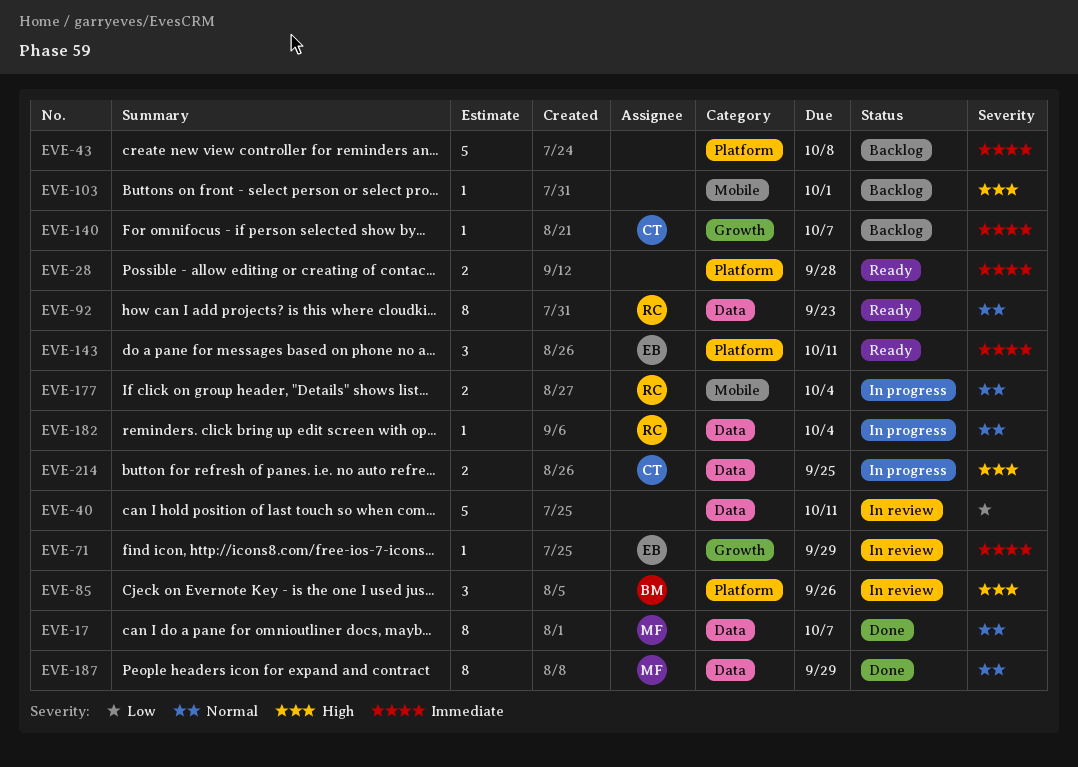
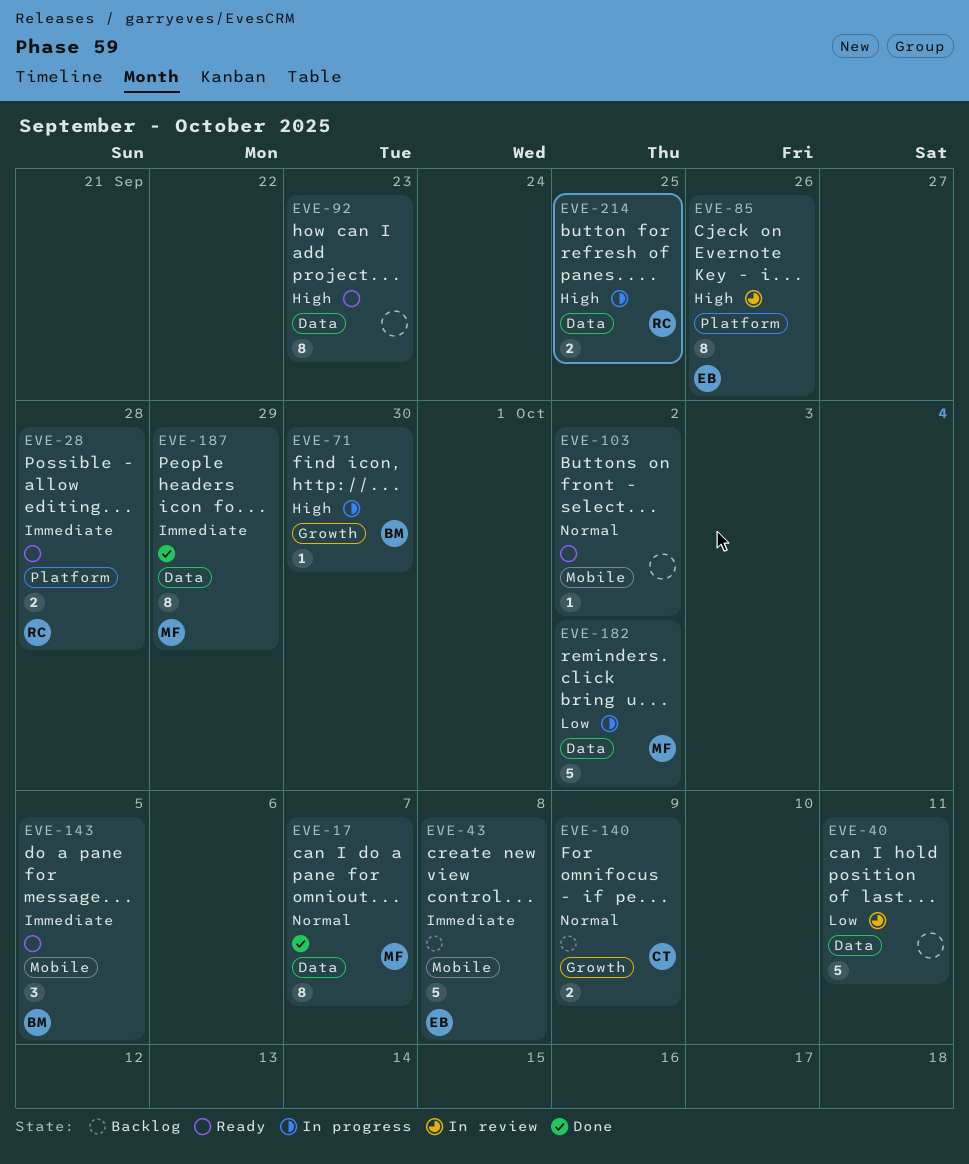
EVE-28, owner: none -> RC
EVE-43, owner: none -> EB
EVE-43, label: Platform -> Mobile
EVE-71, status: In review -> In progress
EVE-71, owner: EB -> BM
EVE-71, priority: Immediate -> High
EVE-71, due: Sep 29 -> Sep 30
EVE-85, owner: BM -> EB
EVE-85, estimate: 3 -> 8
EVE-92, owner: RC -> none
EVE-92, priority: Normal -> High
EVE-103, status: Backlog -> Ready
EVE-103, priority: High -> Normal
EVE-103, due: Oct 1 -> Oct 2
EVE-140, priority: Immediate -> Normal
EVE-140, estimate: 1 -> 2
EVE-140, due: Oct 7 -> Oct 9
EVE-143, owner: EB -> BM
EVE-143, label: Platform -> Mobile
EVE-143, due: Oct 11 -> Oct 5
EVE-177: present -> none
EVE-182, owner: RC -> MF
EVE-182, priority: Normal -> Low
EVE-182, estimate: 1 -> 5
EVE-182, due: Oct 4 -> Oct 2
EVE-187, priority: Normal -> Immediate
EVE-214, owner: CT -> RC

